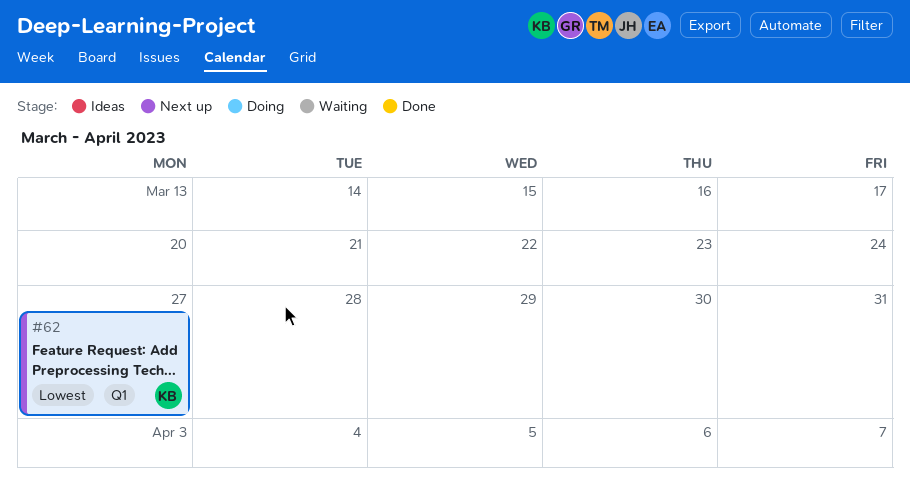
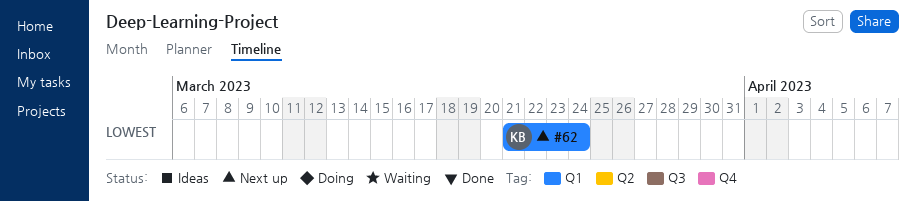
#62, due: Mar 27 -> Mar 24

